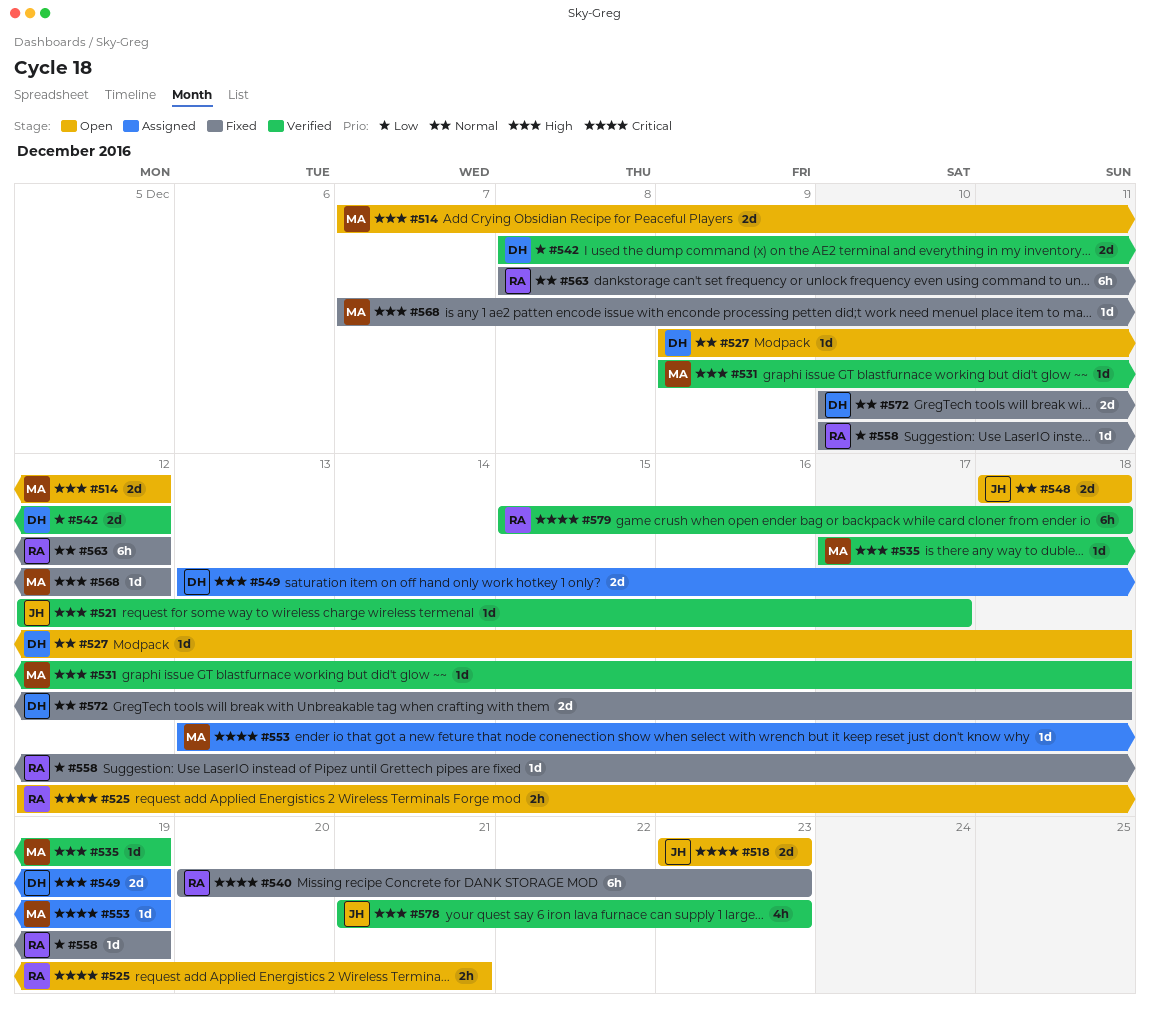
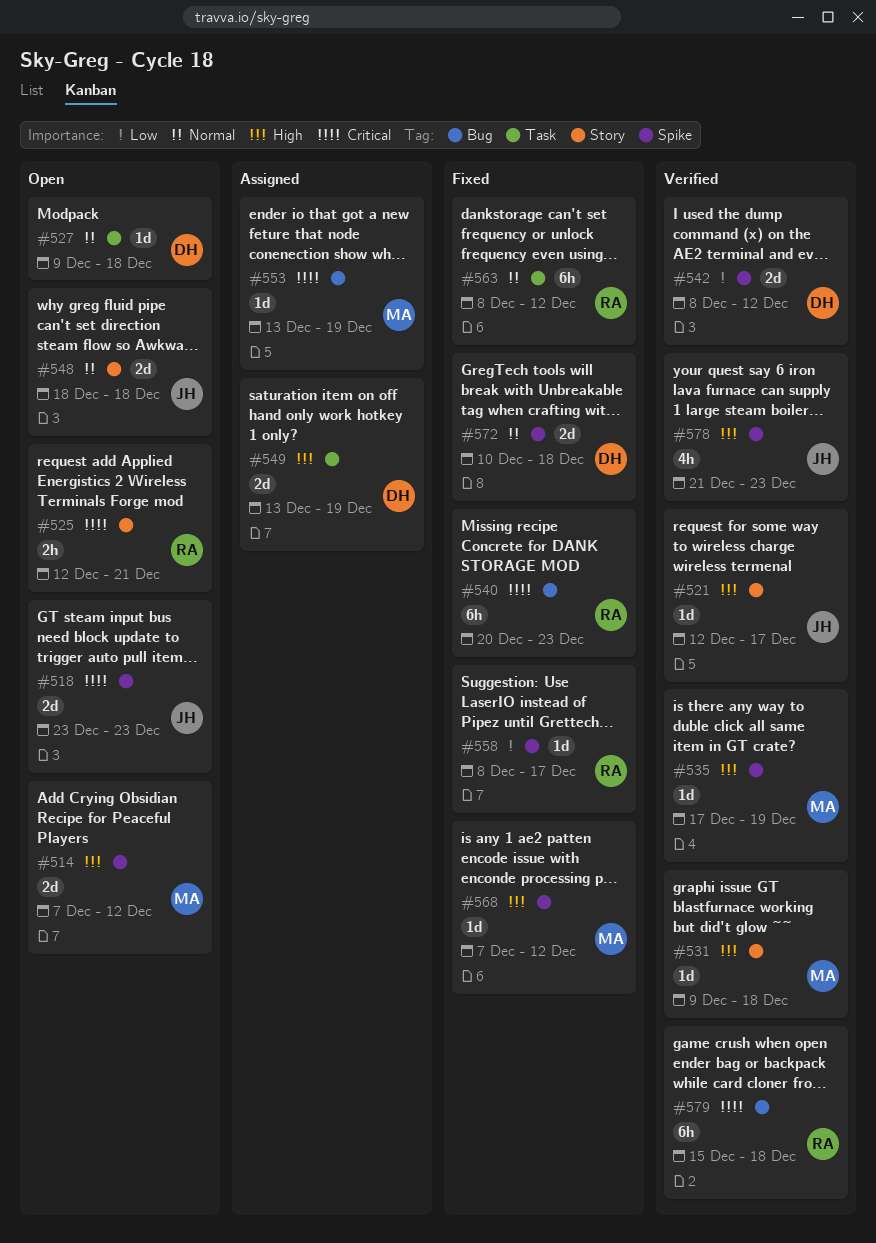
#558, start: Dec 10 -> Dec 8
#558, due: Dec 19 -> Dec 17

